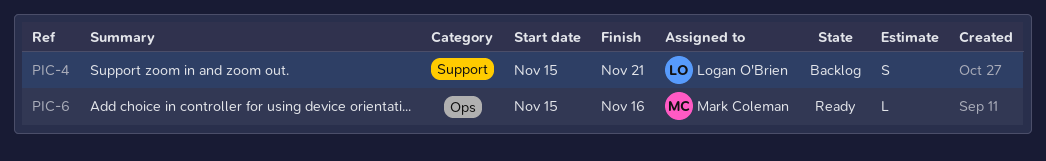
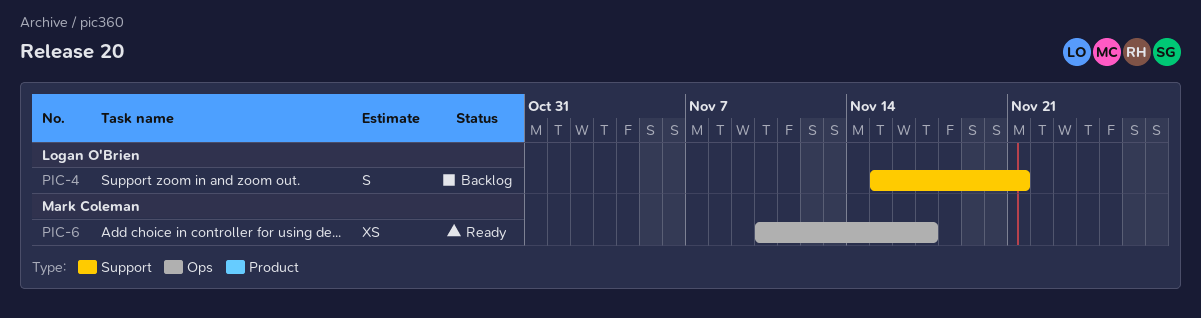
PIC-6, estimate: L -> XS
PIC-6, start: Nov 15 -> Nov 10
PIC-6, due: Nov 16 -> Nov 17

